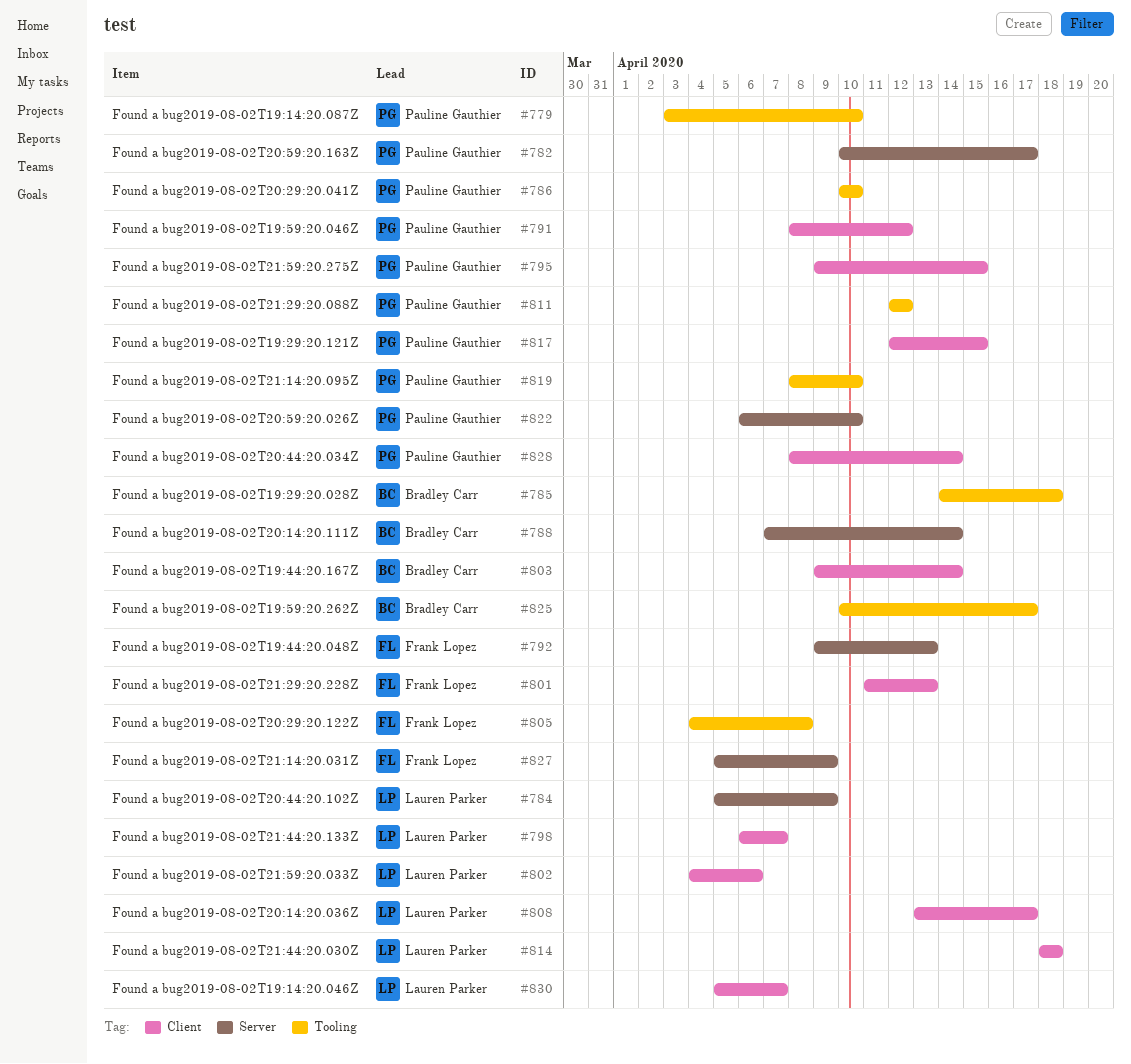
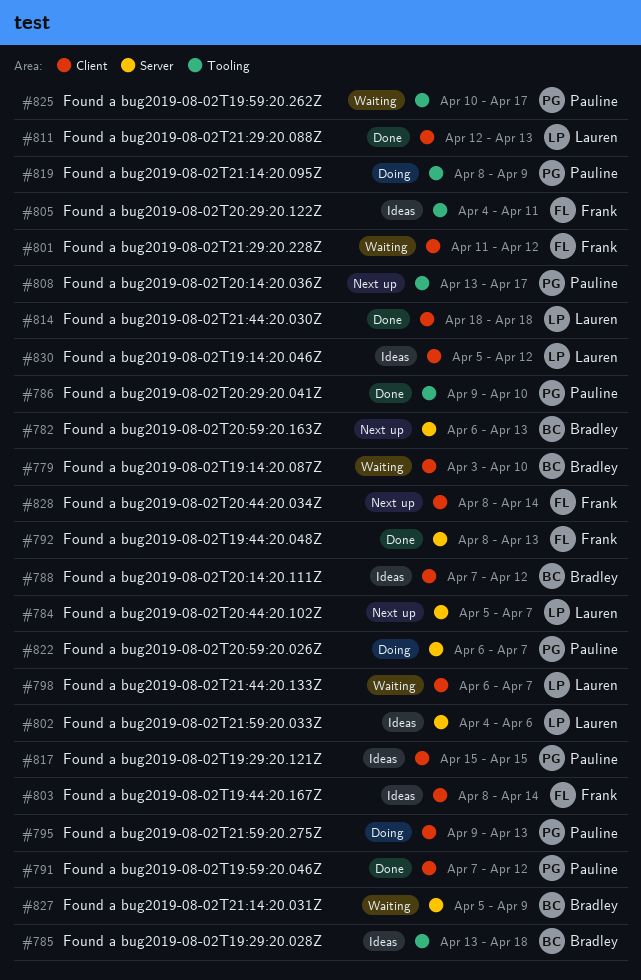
#779, owner: Pauline Gauthier -> Bradley Carr
#779, label: Tooling -> Client
#782, owner: Pauline Gauthier -> Bradley Carr
#782, start: Apr 10 -> Apr 6
#782, due: Apr 17 -> Apr 13
#784, due: Apr 9 -> Apr 7
#785, start: Apr 14 -> Apr 13
#786, start: Apr 10 -> Apr 9
#788, label: Server -> Client
#788, due: Apr 14 -> Apr 12
#791, start: Apr 8 -> Apr 7
#792, start: Apr 9 -> Apr 8
#795, due: Apr 15 -> Apr 13
#801, due: Apr 13 -> Apr 12
#802, label: Client -> Server
#803, owner: Bradley Carr -> Frank Lopez
#803, start: Apr 9 -> Apr 8
#805, due: Apr 8 -> Apr 11
#808, owner: Lauren Parker -> Pauline Gauthier
#808, label: Client -> Tooling
#811, owner: Pauline Gauthier -> Lauren Parker
#811, label: Tooling -> Client
#811, due: Apr 12 -> Apr 13
#817, start: Apr 12 -> Apr 15
#819, due: Apr 10 -> Apr 9
#822, due: Apr 10 -> Apr 7
#825, owner: Bradley Carr -> Pauline Gauthier
#827, owner: Frank Lopez -> Bradley Carr
#828, owner: Pauline Gauthier -> Frank Lopez
#830, due: Apr 7 -> Apr 12

